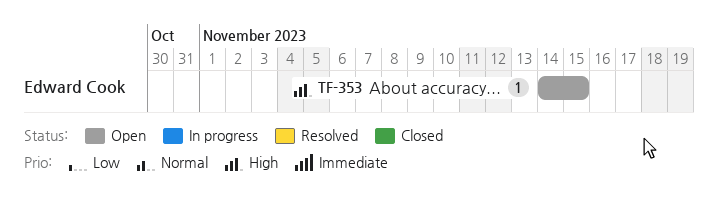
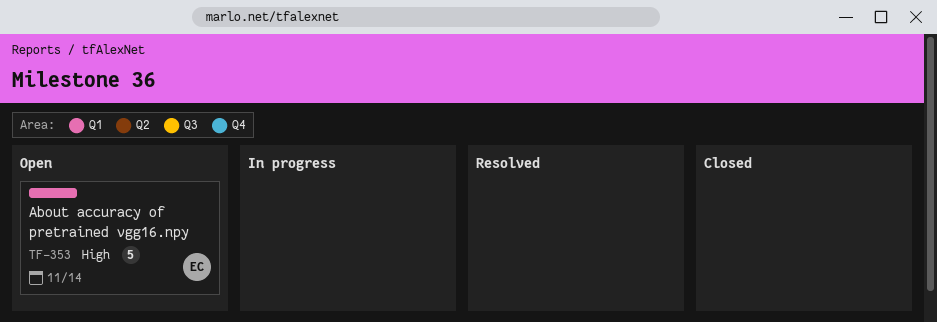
TF-353, estimate: 1 -> 5
TF-353, due: Nov 15 -> Nov 14

